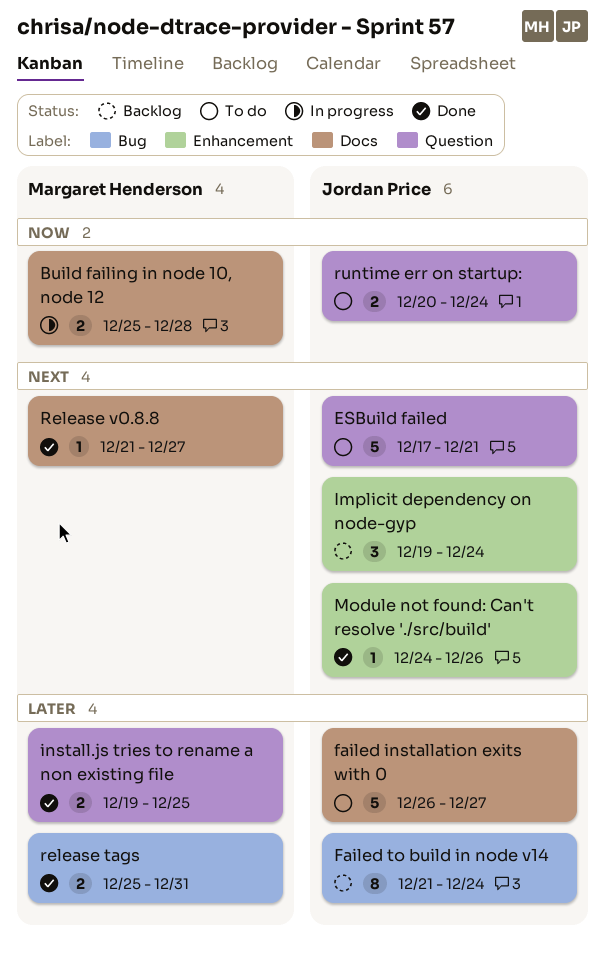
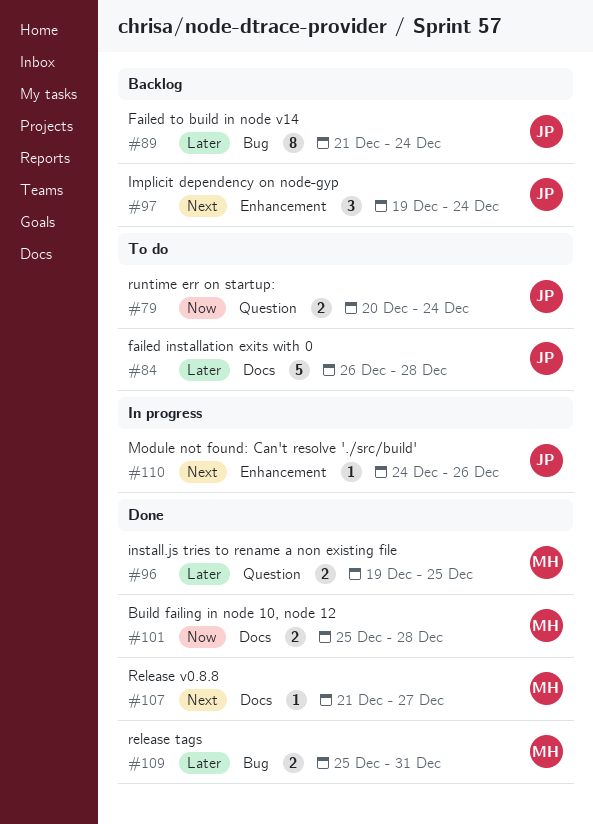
Build failing in node 10, node 12, status: In progress -> Done
ESBuild failed: present -> none
failed installation exits with 0, due: Dec 27 -> Dec 28
Module not found: Can't resolve './src/build', status: Done -> In progress

